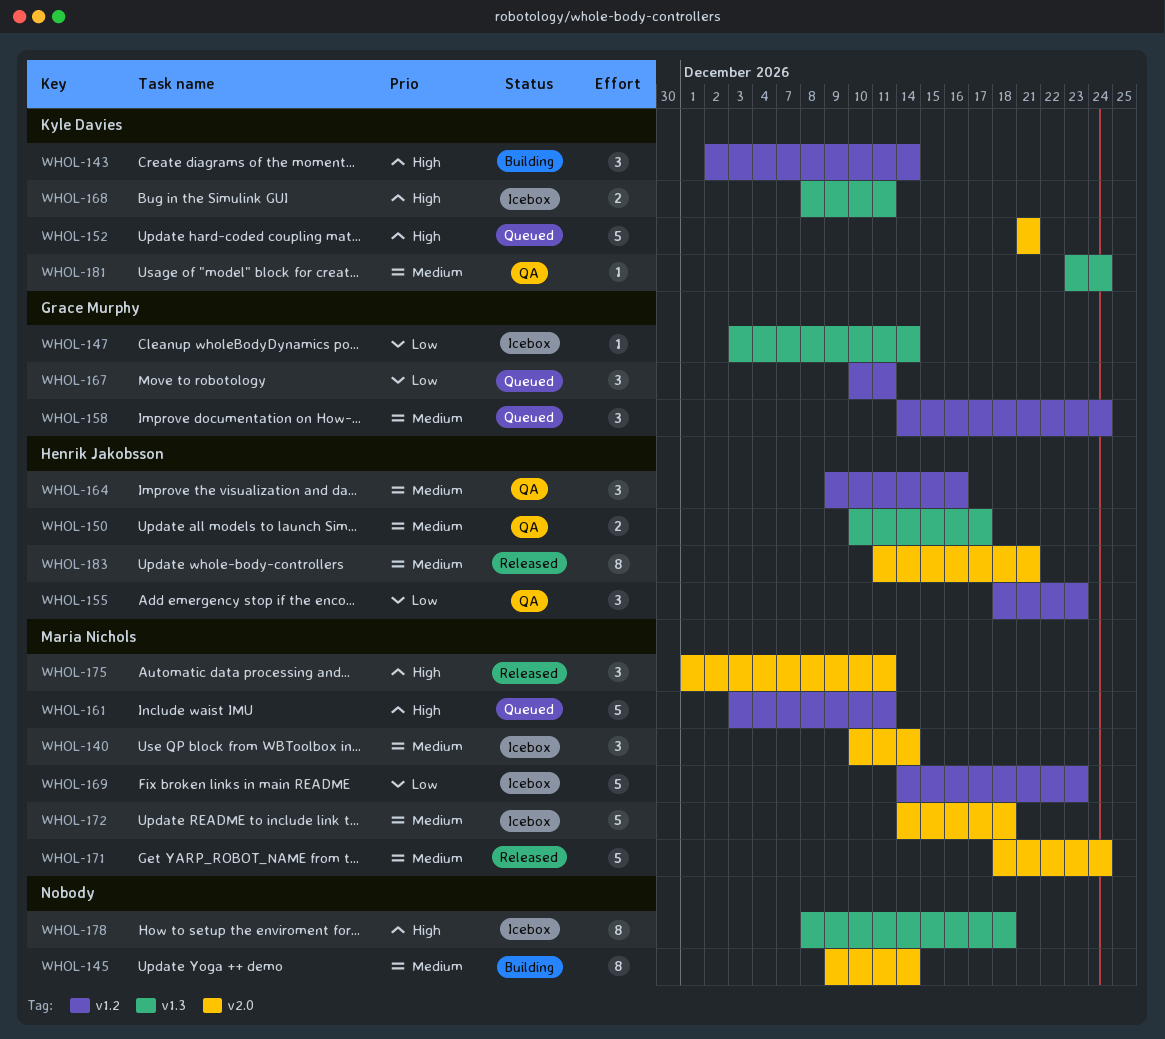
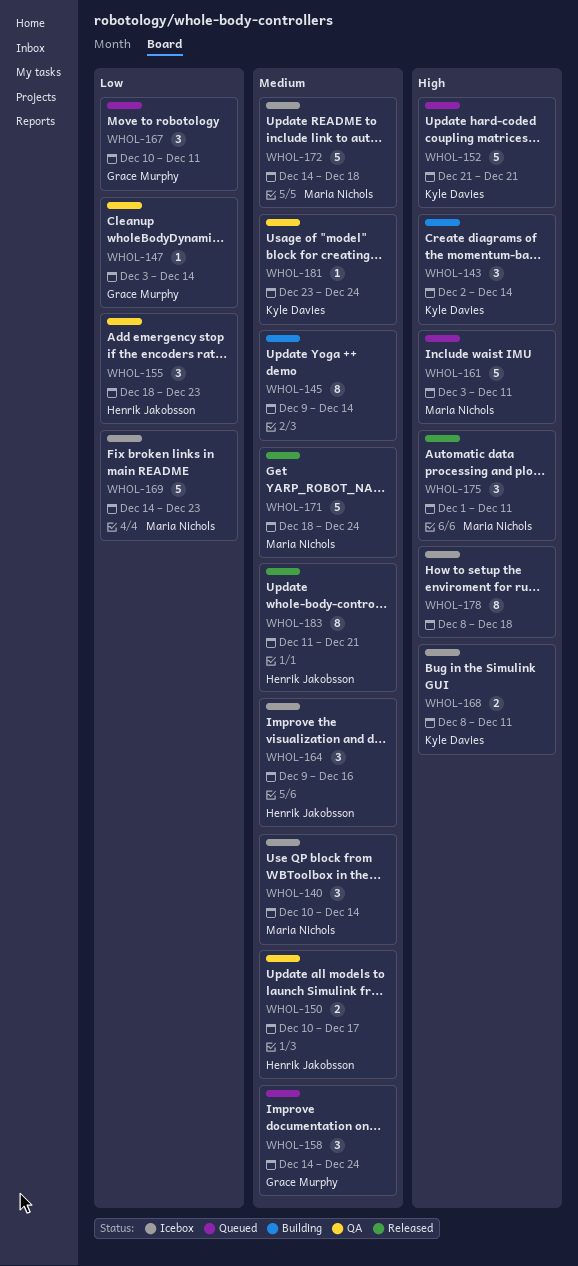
WHOL-147, status: Icebox -> QA
WHOL-164, status: QA -> Icebox

